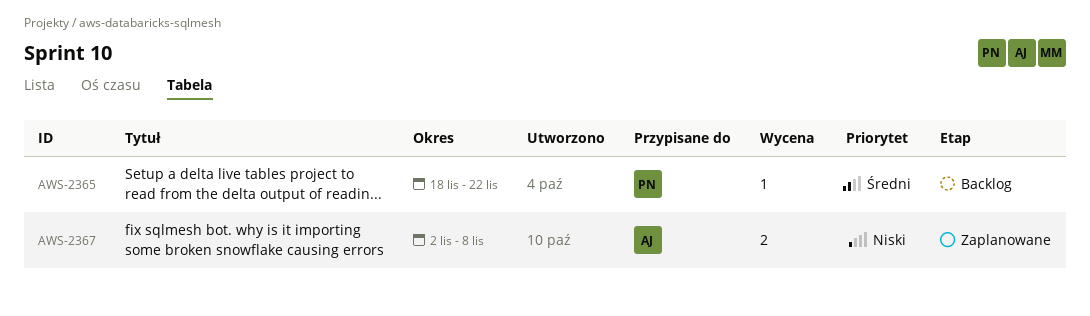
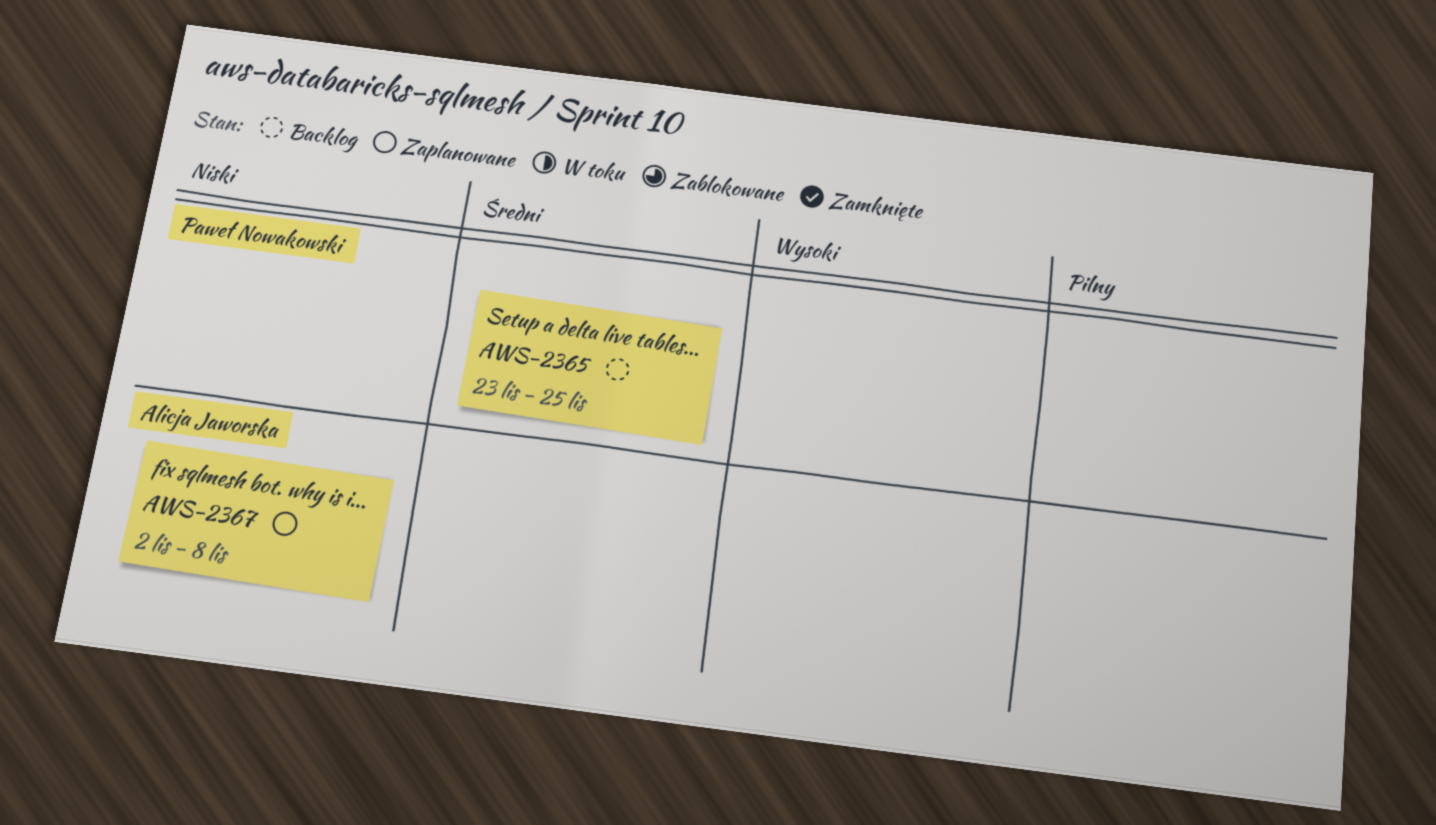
AWS-2365, start: Nov 18 -> Nov 23
AWS-2365, due: Nov 22 -> Nov 25

